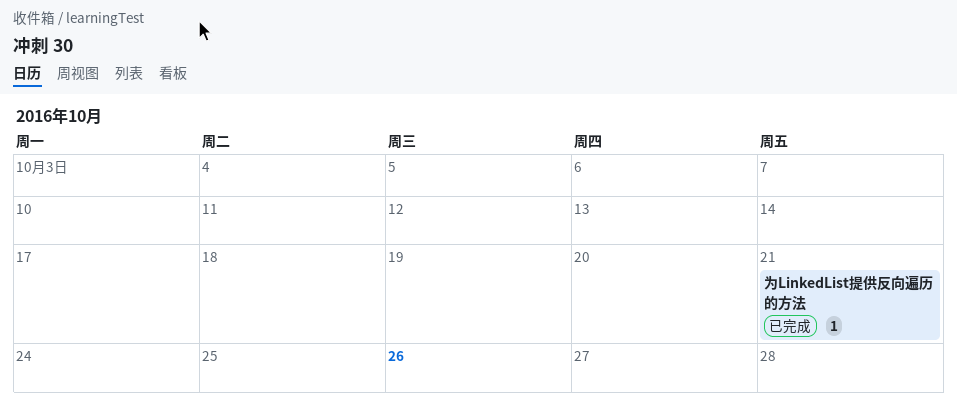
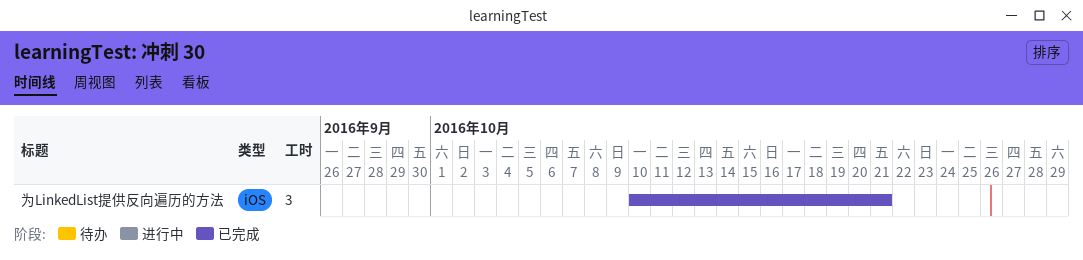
为LinkedList提供反向遍历的方法, estimate: 1 -> 3

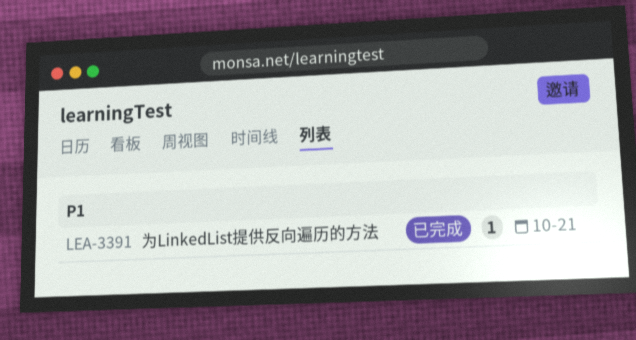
为LinkedList提供反向遍历的方法, estimate: 3 -> 1

